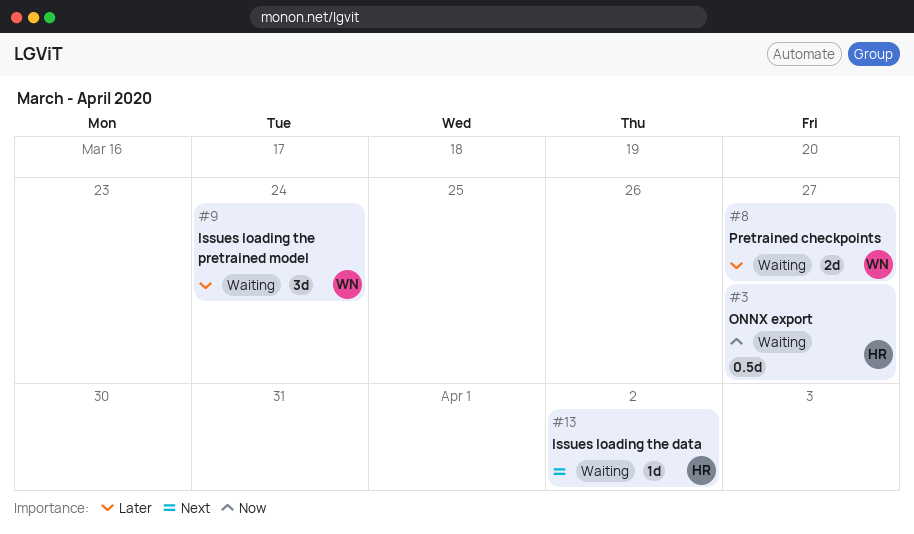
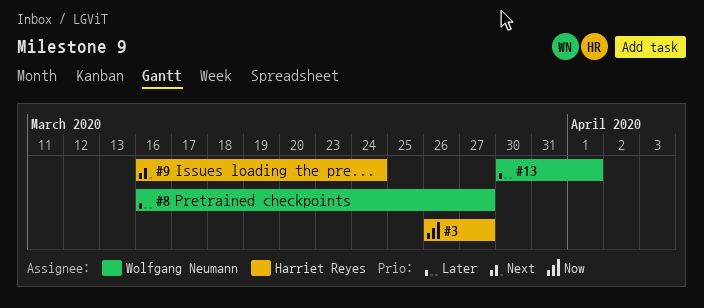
#9, owner: Wolfgang Neumann -> Harriet Reyes
#9, priority: Later -> Next
#13, owner: Harriet Reyes -> Wolfgang Neumann
#13, priority: Next -> Later
#13, due: Apr 2 -> Apr 1

